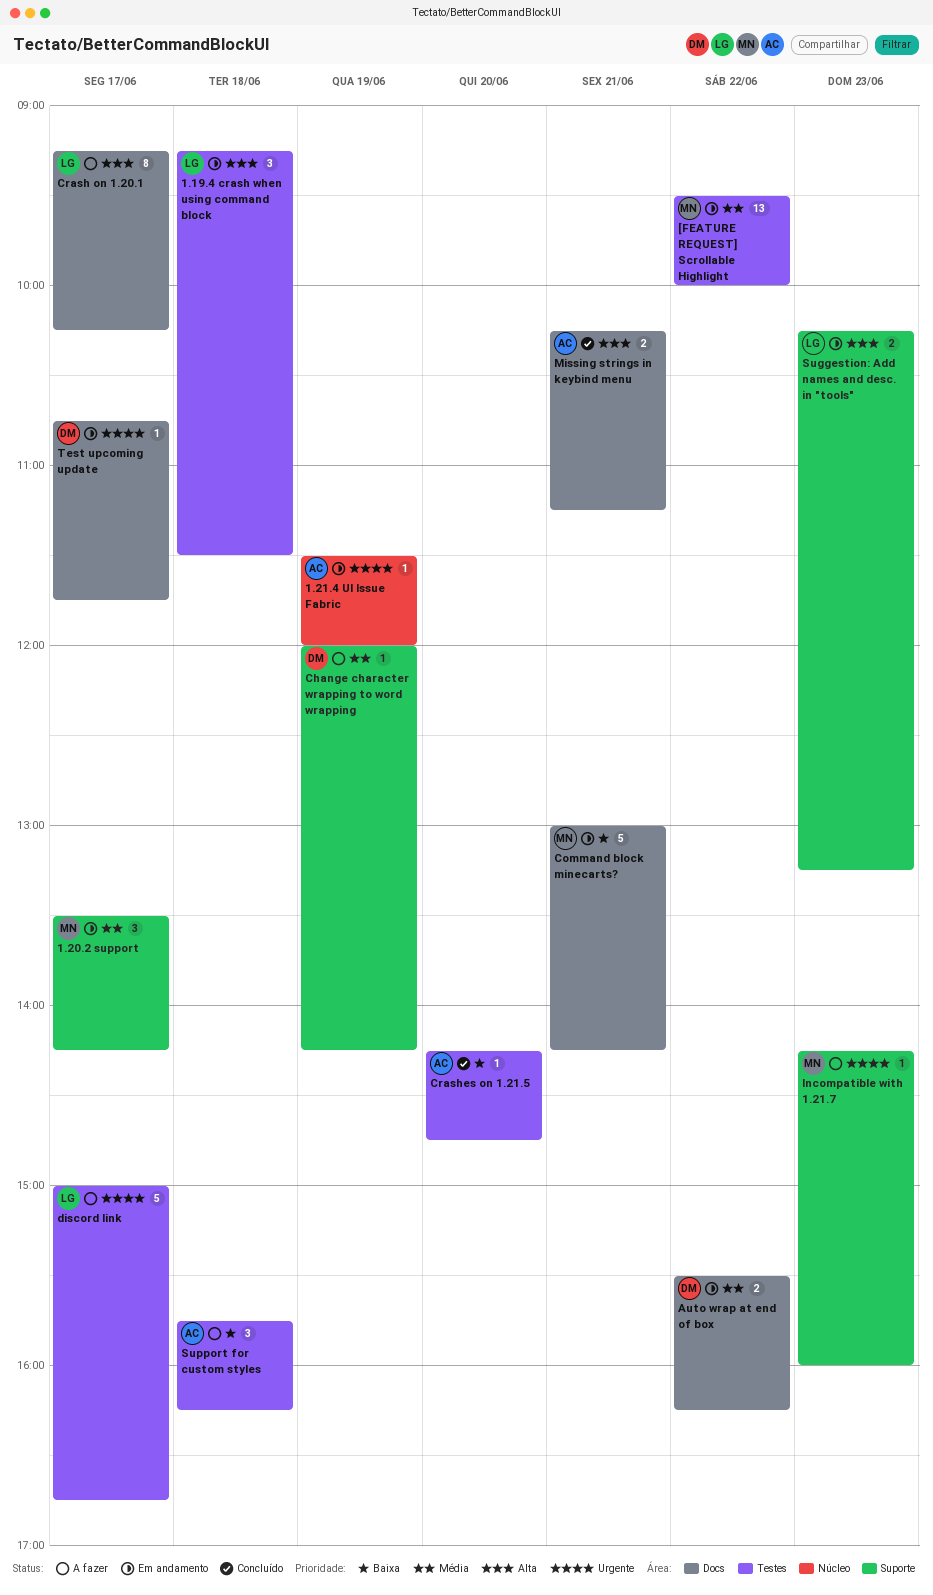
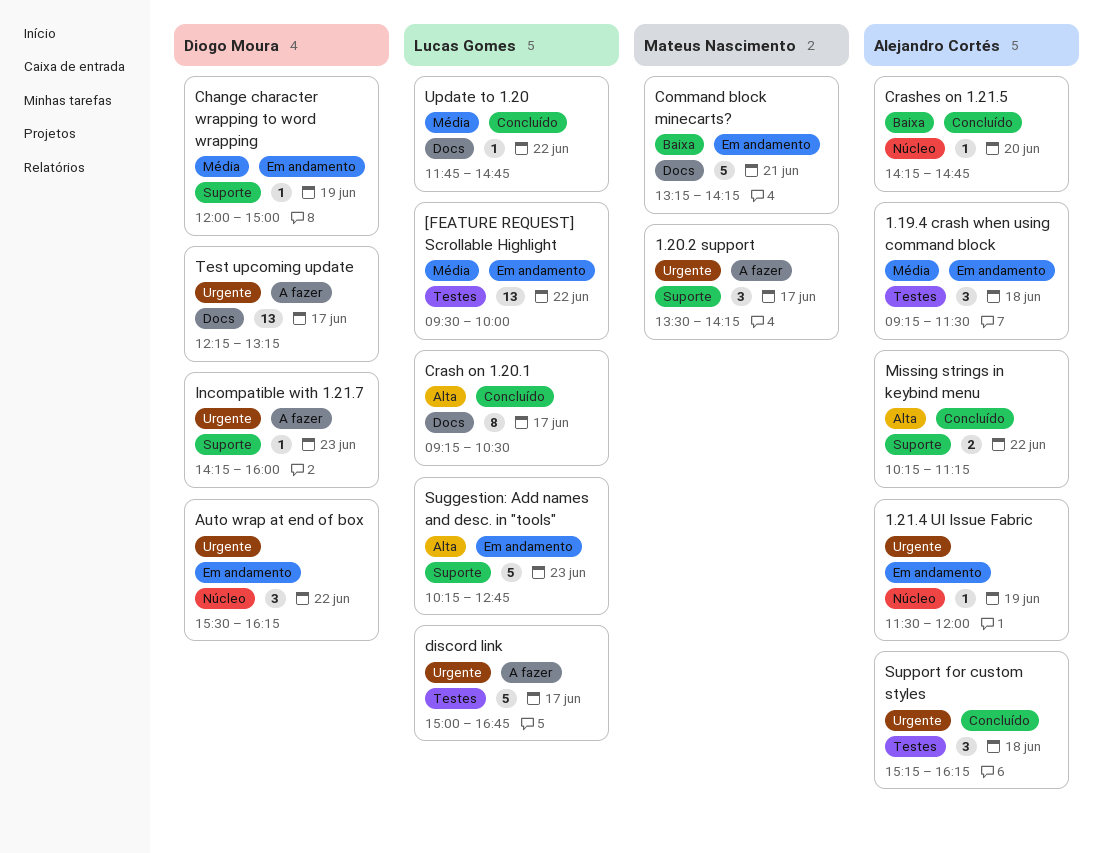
1.19.4 crash when using command block, owner: Lucas Gomes -> Alejandro Cortés
1.19.4 crash when using command block, priority: Alta -> Média
1.20.2 support, status: Em andamento -> A fazer
1.20.2 support, priority: Média -> Urgente
[FEATURE REQUEST] Scrollable Highlight, owner: Mateus Nascimento -> Lucas Gomes
Auto wrap at end of box, priority: Média -> Urgente
Auto wrap at end of box, label: Docs -> Núcleo
Auto wrap at end of box, estimate: 2 -> 3
Change character wrapping to word wrapping, status: A fazer -> Em andamento
Change character wrapping to word wrapping, ends: 14:15 -> 15:00
Command block minecarts?, begins: 13:00 -> 13:15
Crash on 1.20.1, status: A fazer -> Concluído
Crash on 1.20.1, ends: 10:15 -> 10:30
Crashes on 1.21.5, label: Testes -> Núcleo
Incompatible with 1.21.7, owner: Mateus Nascimento -> Diogo Moura
Missing strings in keybind menu, label: Docs -> Suporte
Missing strings in keybind menu, day: Jun 21 -> Jun 22
Suggestion: Add names and desc. in "tools", estimate: 2 -> 5
Suggestion: Add names and desc. in "tools", ends: 13:15 -> 12:45
Support for custom styles, status: A fazer -> Concluído
Support for custom styles, priority: Baixa -> Urgente
Support for custom styles, begins: 15:45 -> 15:15
Test upcoming update, status: Em andamento -> A fazer
Test upcoming update, estimate: 1 -> 13
Test upcoming update, begins: 10:45 -> 12:15
Test upcoming update, ends: 11:45 -> 13:15
Update to 1.20: none -> present

